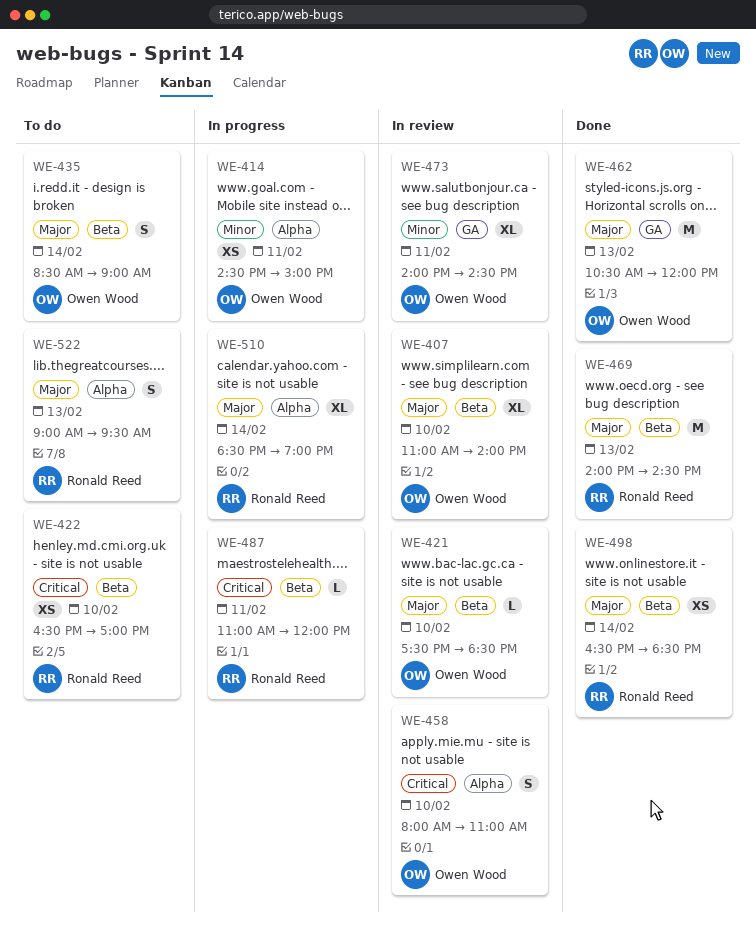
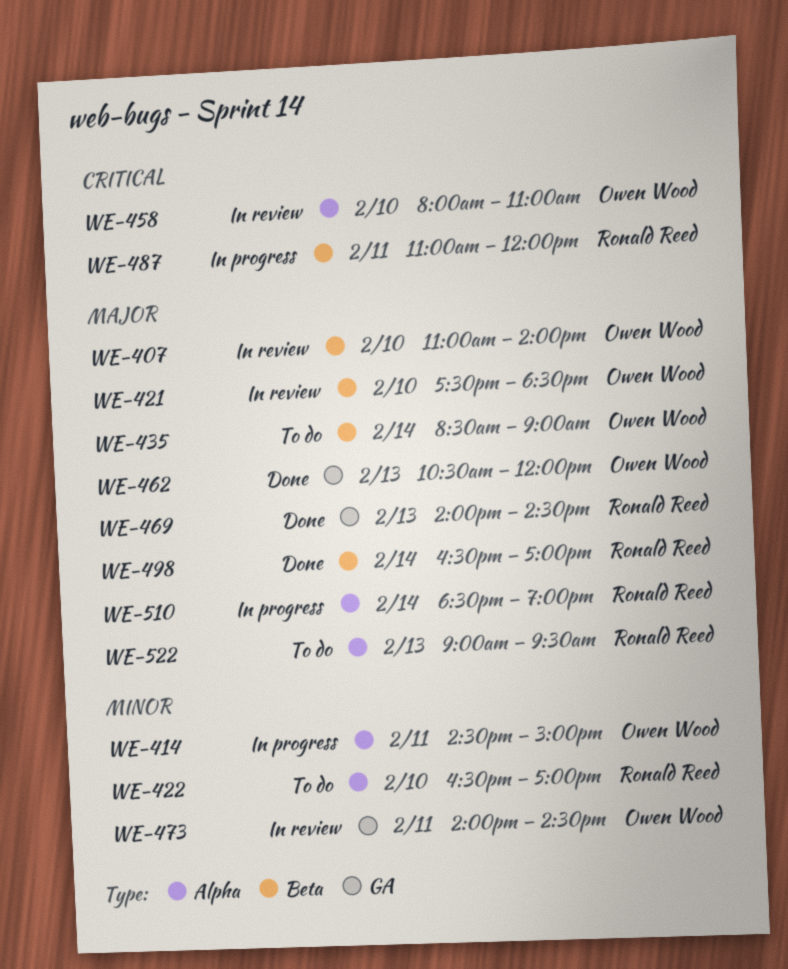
WE-422, priority: Critical -> Minor
WE-422, label: Beta -> Alpha
WE-469, label: Beta -> GA
WE-498, ends: 18:30 -> 17:00

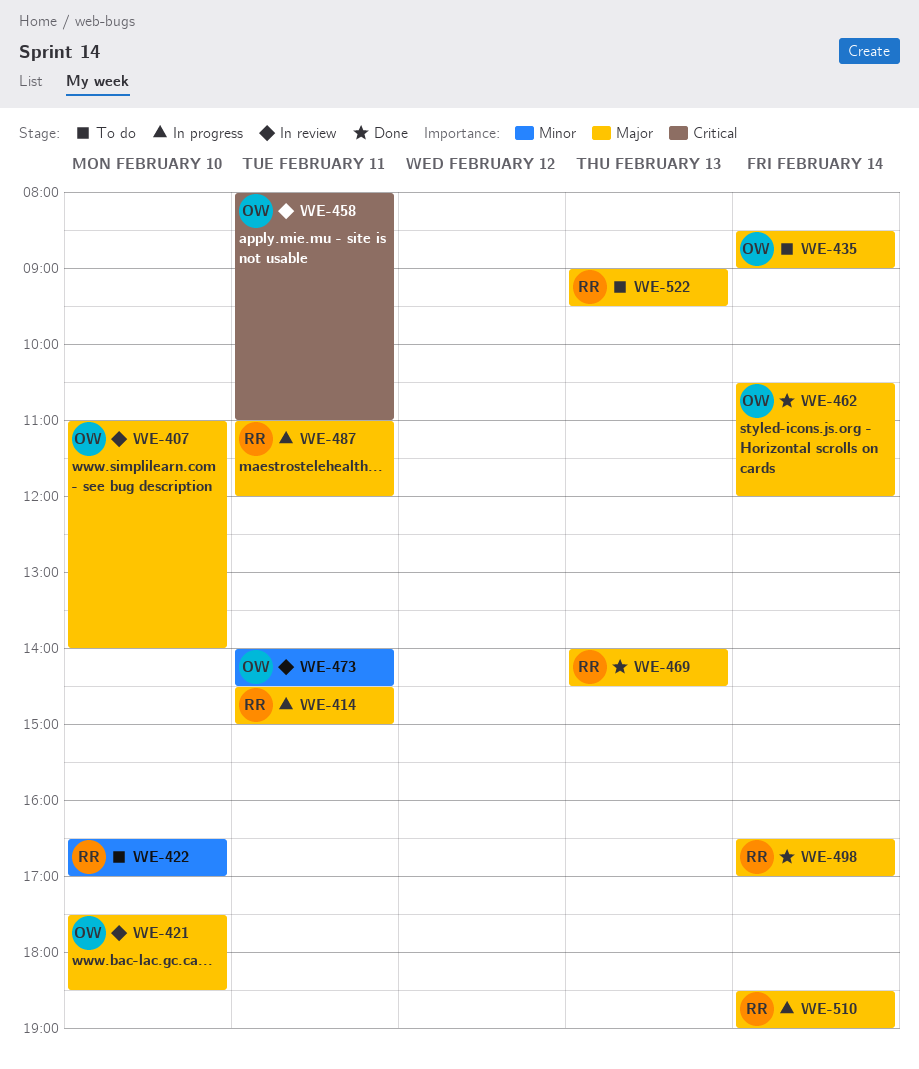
WE-414, owner: Owen Wood -> Ronald Reed
WE-414, priority: Minor -> Major
WE-458, day: Feb 10 -> Feb 11
WE-462, day: Feb 13 -> Feb 14
WE-487, priority: Critical -> Major

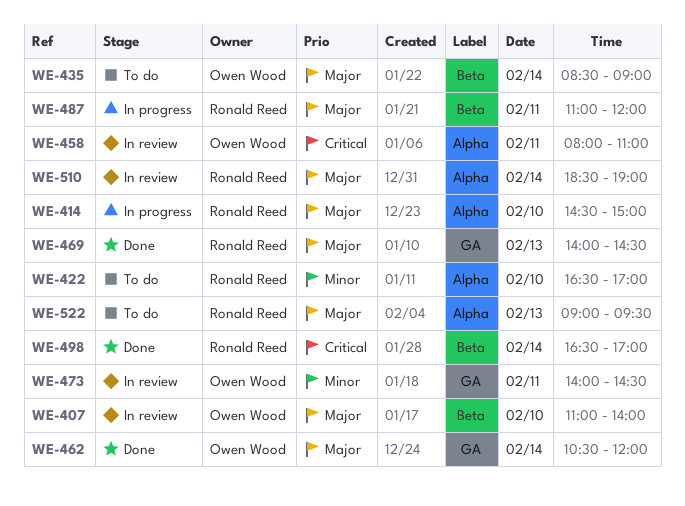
WE-414, day: Feb 11 -> Feb 10
WE-421: present -> none
WE-498, priority: Major -> Critical
WE-510, status: In progress -> In review

